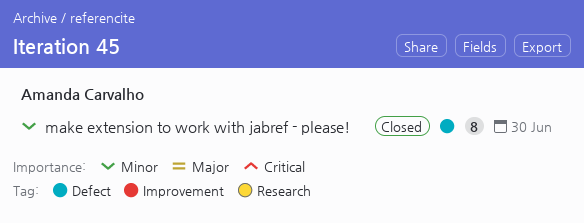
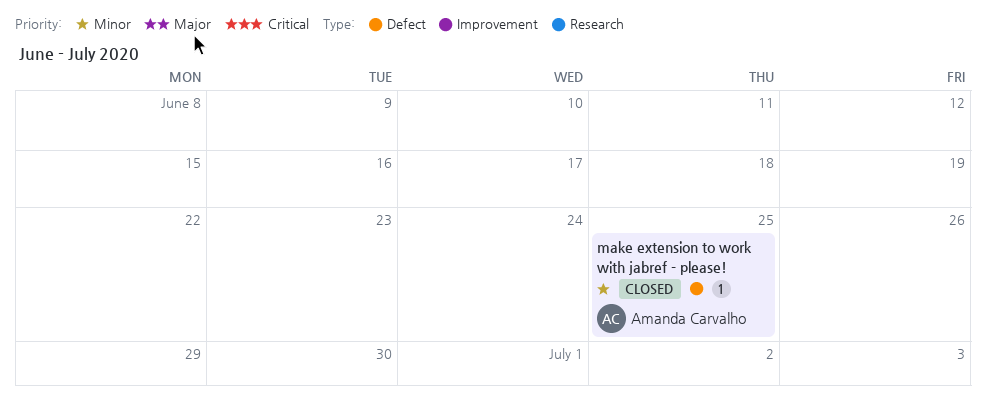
make extension to work with jabref - please!, estimate: 8 -> 1
make extension to work with jabref - please!, due: Jun 30 -> Jun 25

